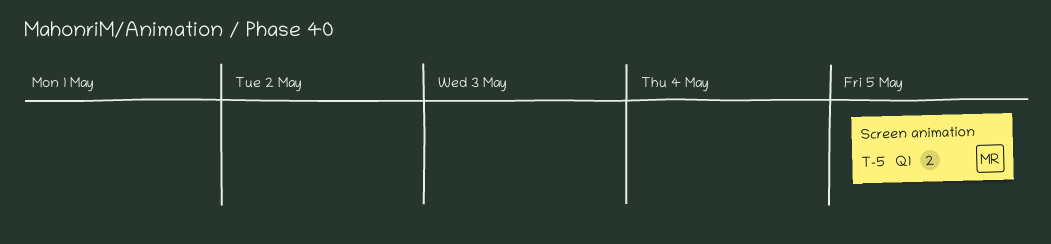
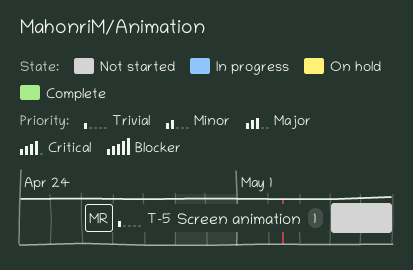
T-5, estimate: 2 -> 1

